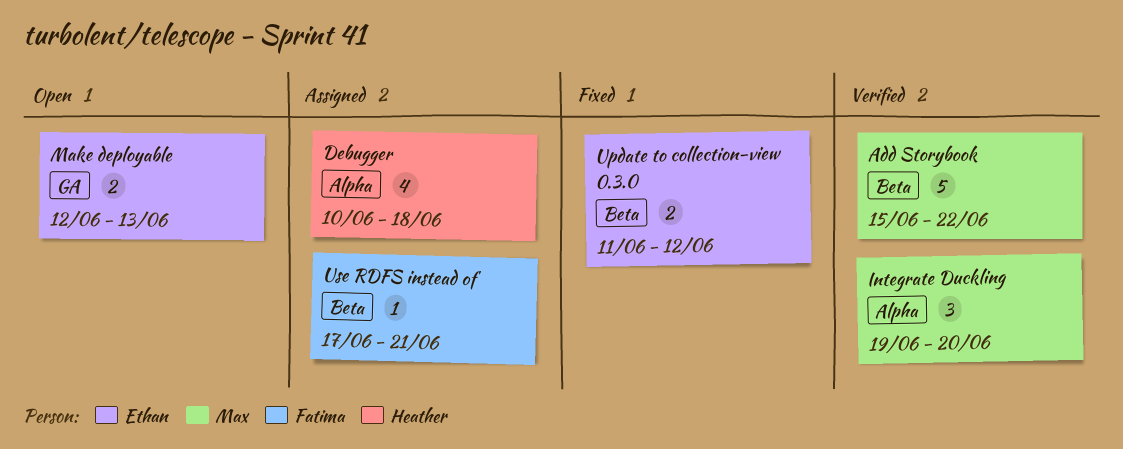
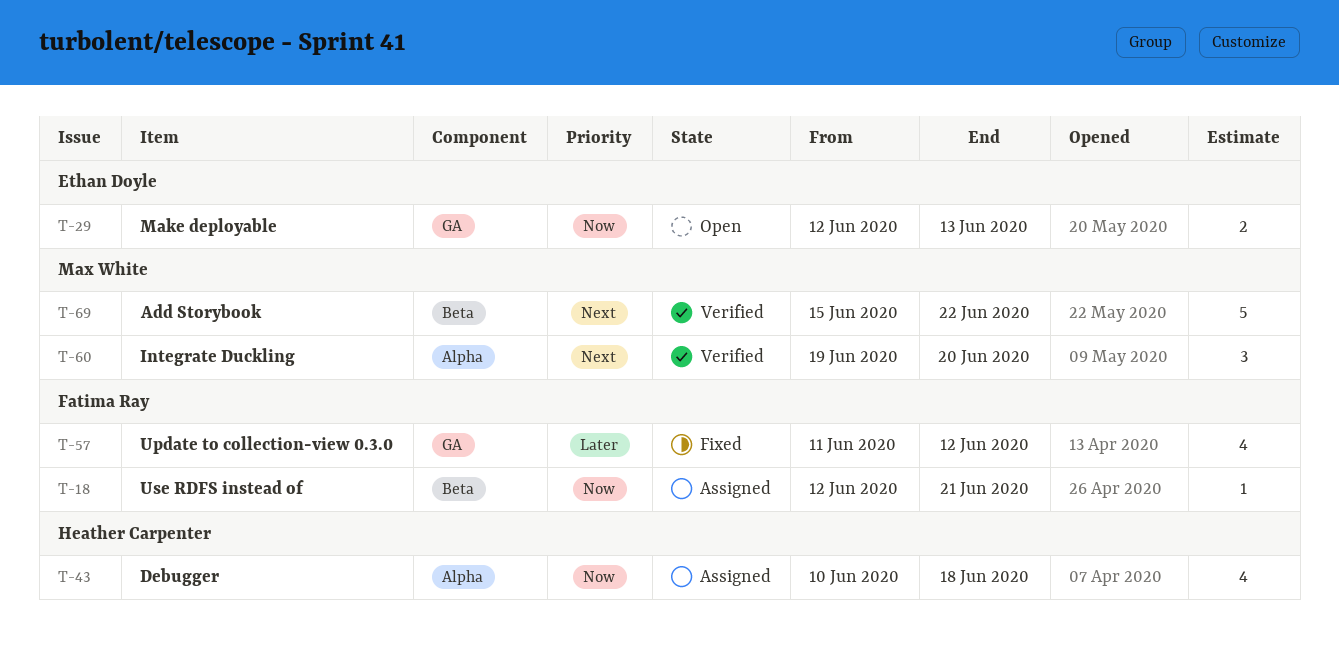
Update to collection-view 0.3.0, owner: Ethan Doyle -> Fatima Ray
Update to collection-view 0.3.0, label: Beta -> GA
Update to collection-view 0.3.0, estimate: 2 -> 4
Use RDFS instead of, start: Jun 17 -> Jun 12

